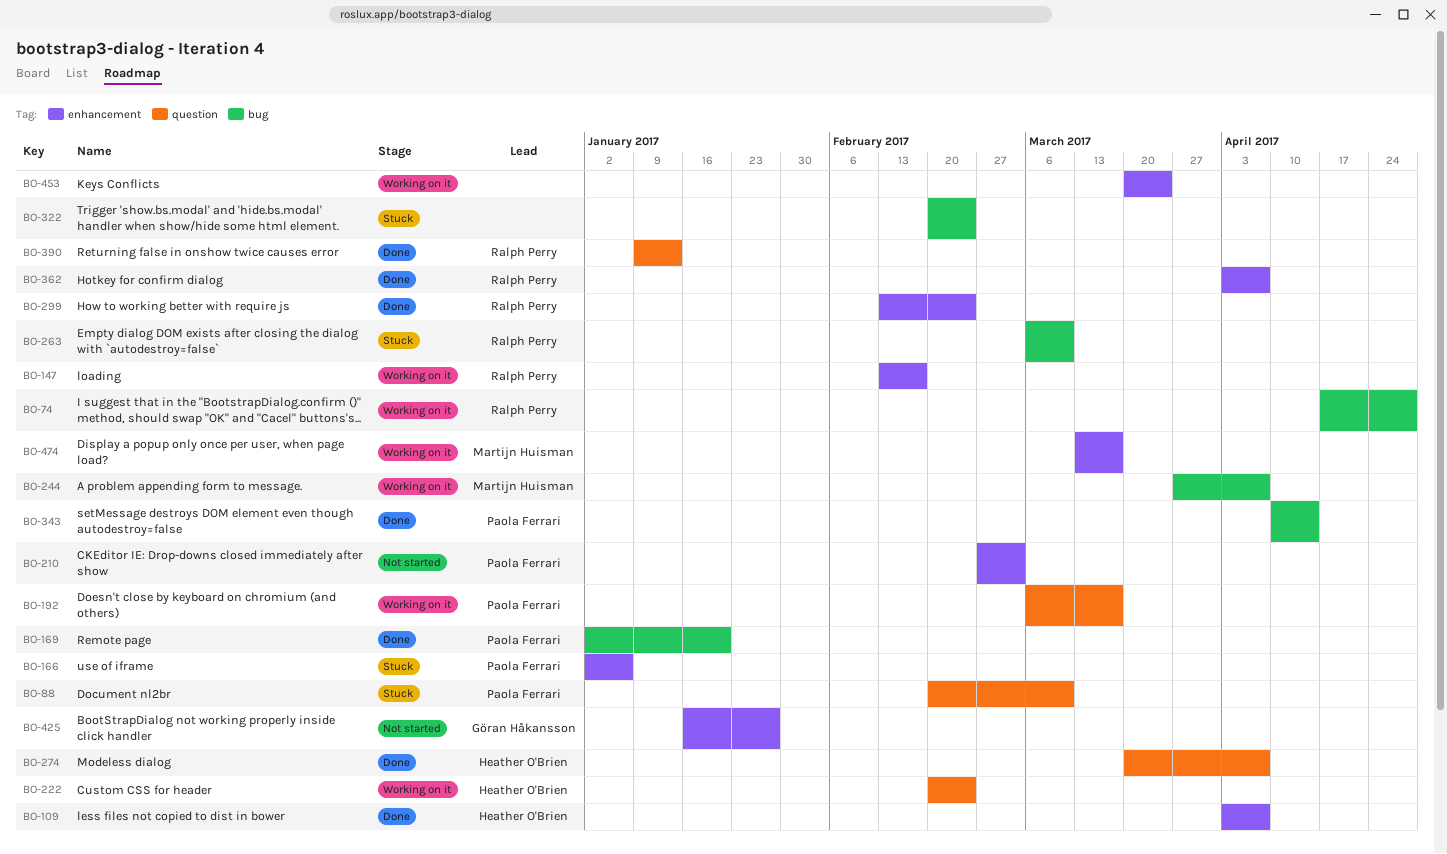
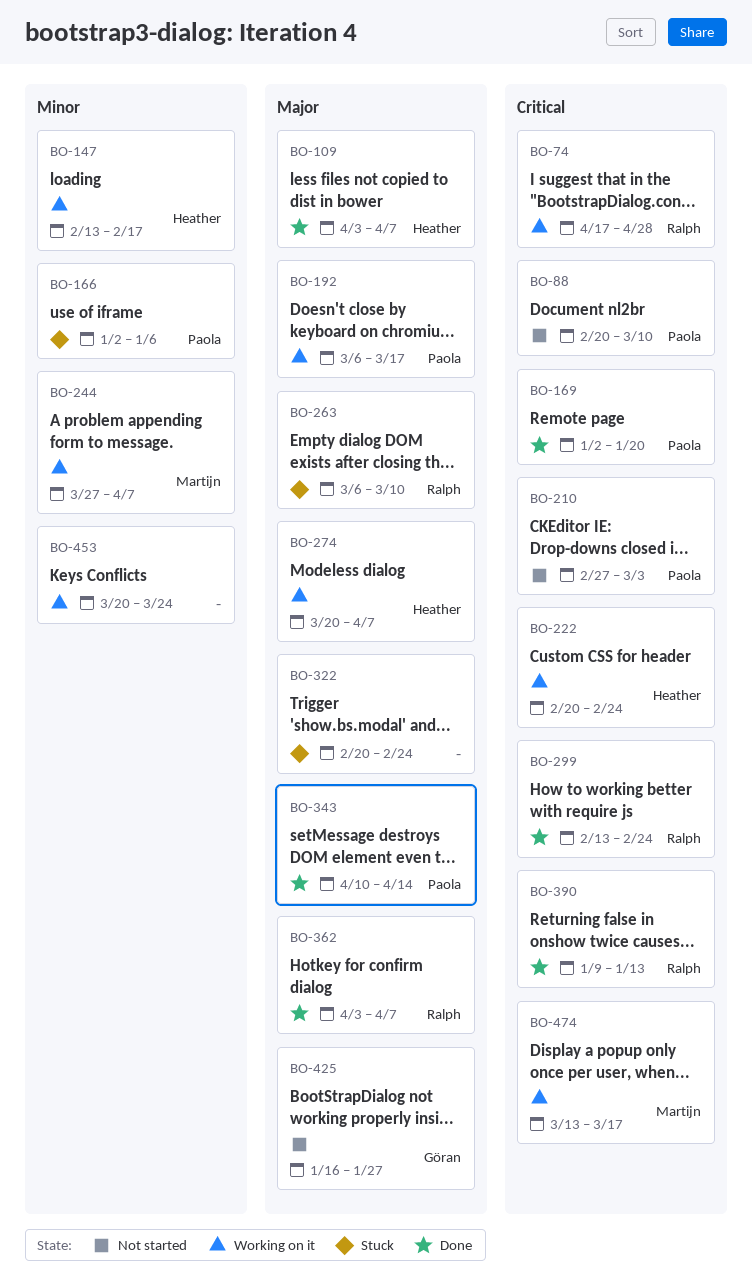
BO-88, status: Stuck -> Not started
BO-147, owner: Ralph Perry -> Heather O'Brien
BO-274, status: Done -> Working on it

